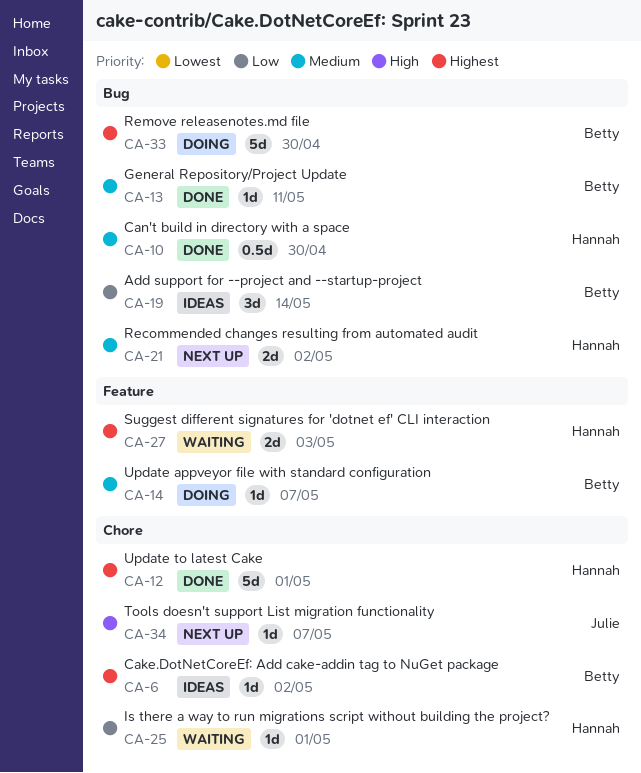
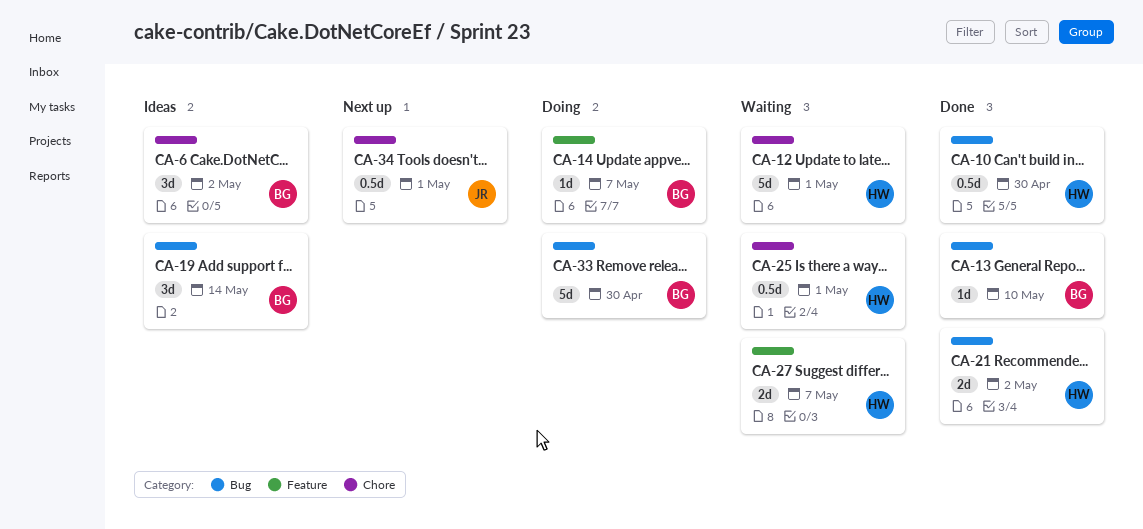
CA-6, estimate: 1d -> 3d
CA-12, status: Done -> Waiting
CA-13, due: May 11 -> May 10
CA-21, status: Next up -> Done
CA-25, estimate: 1d -> 0.5d
CA-27, due: May 3 -> May 7
CA-34, estimate: 1d -> 0.5d
CA-34, due: May 7 -> May 1

